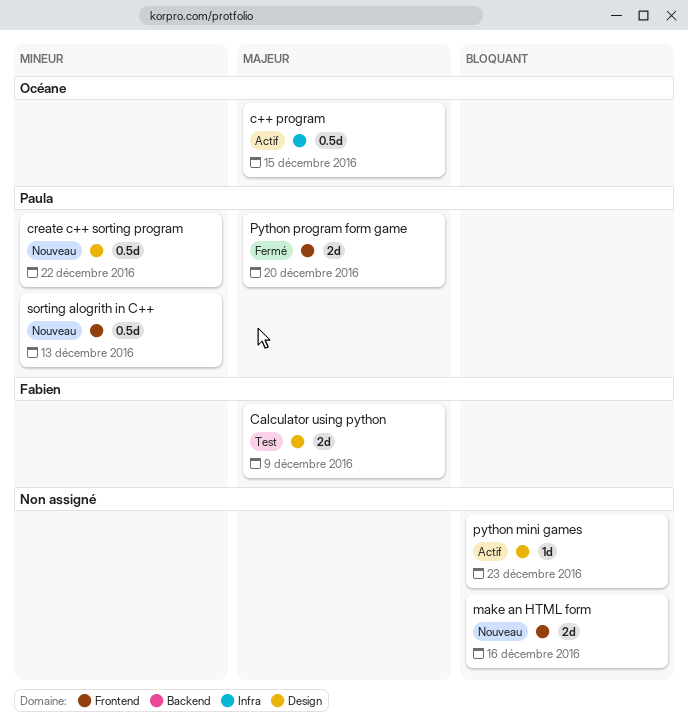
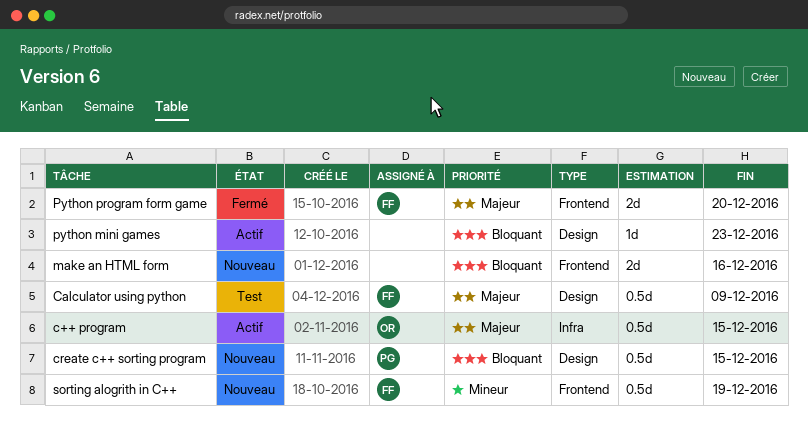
Calculator using python, estimate: 2d -> 0.5d
create c++ sorting program, priority: Mineur -> Bloquant
create c++ sorting program, due: Dec 22 -> Dec 15
Python program form game, owner: Paula -> Fabien
sorting alogrith in C++, owner: Paula -> Fabien
sorting alogrith in C++, due: Dec 13 -> Dec 19

